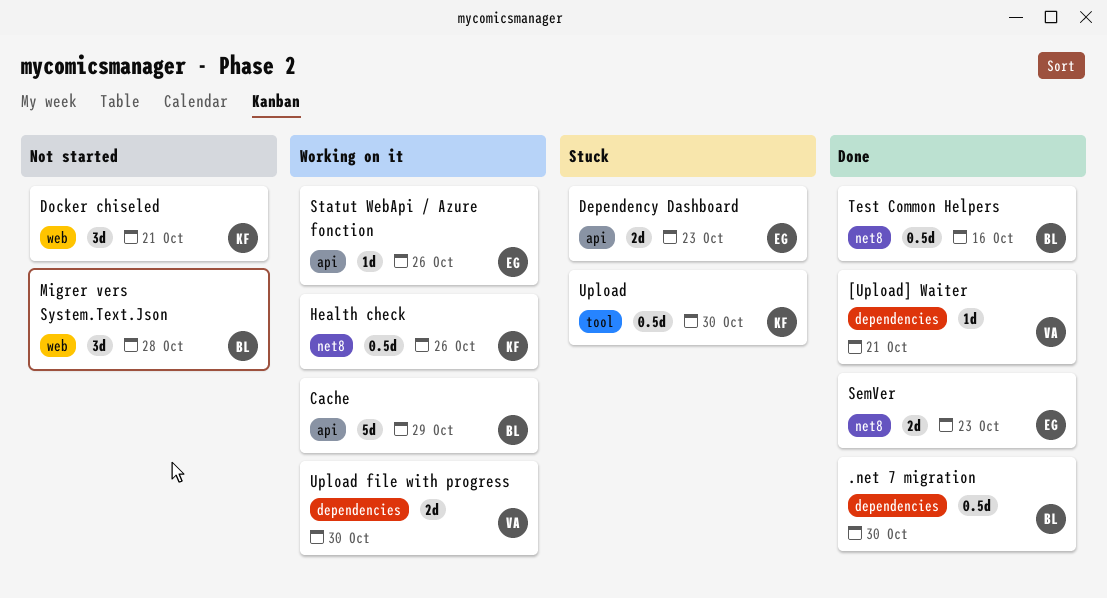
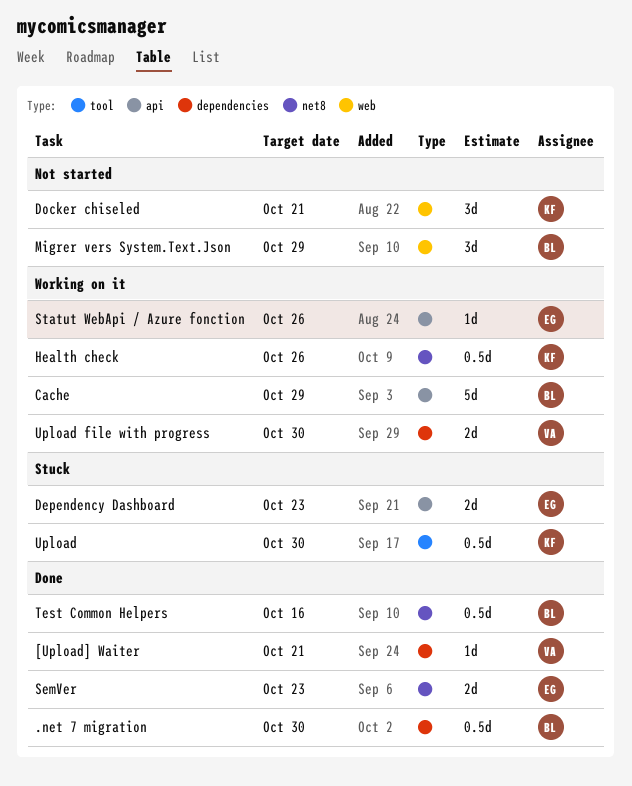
Migrer vers System.Text.Json, due: Oct 28 -> Oct 29

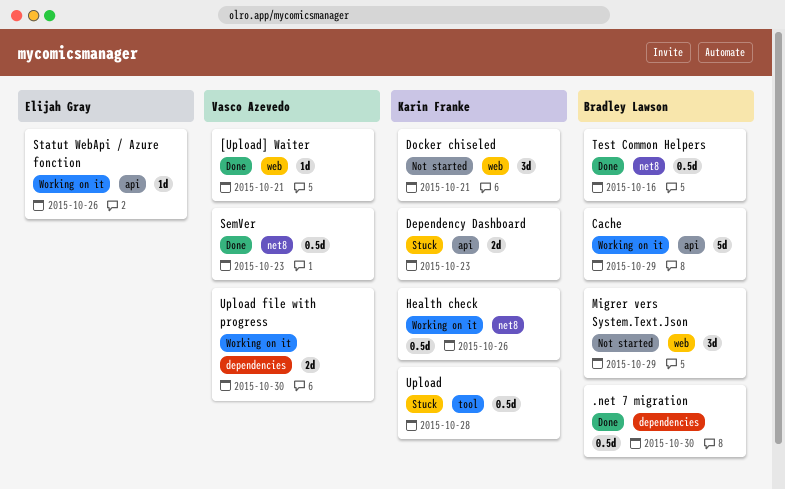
[Upload] Waiter, label: dependencies -> web
Dependency Dashboard, owner: Elijah Gray -> Karin Franke
SemVer, owner: Elijah Gray -> Vasco Azevedo
SemVer, estimate: 2d -> 0.5d
Upload, due: Oct 30 -> Oct 28

